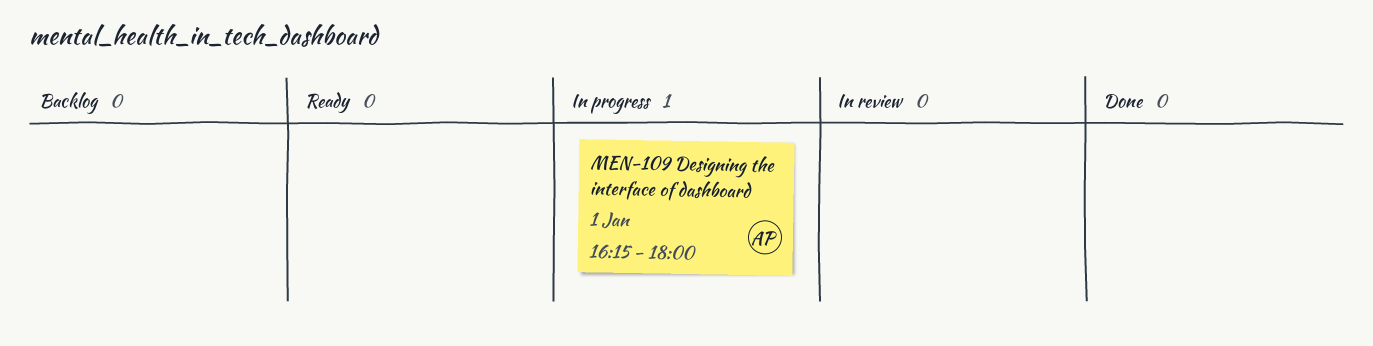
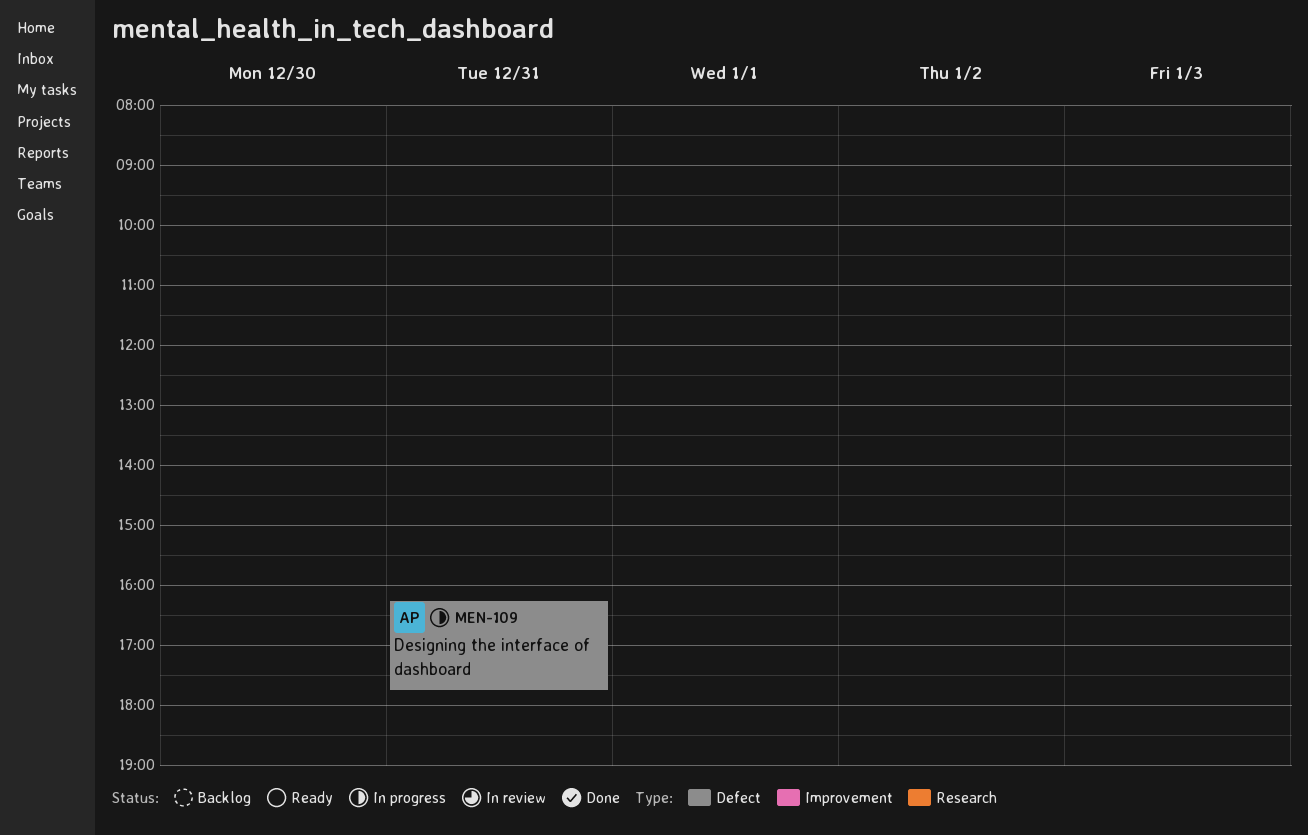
MEN-109, day: Jan 1 -> Dec 31
MEN-109, ends: 18:00 -> 17:45

